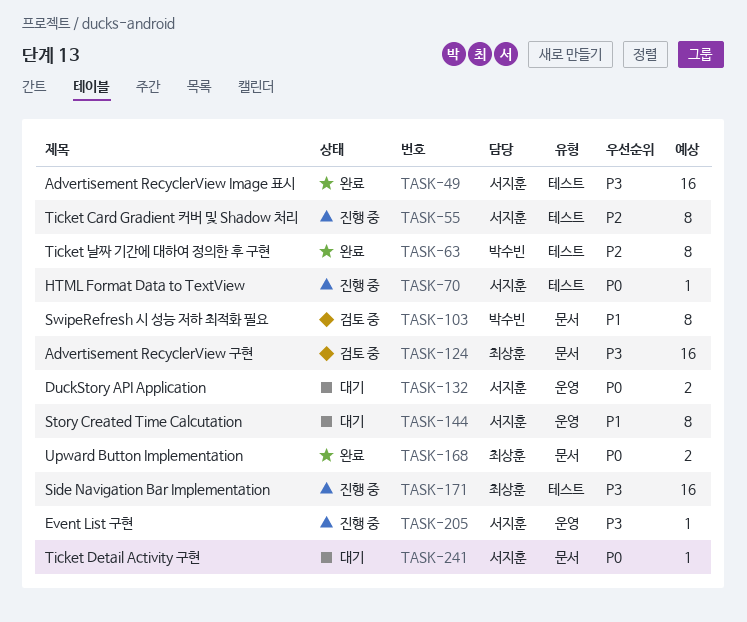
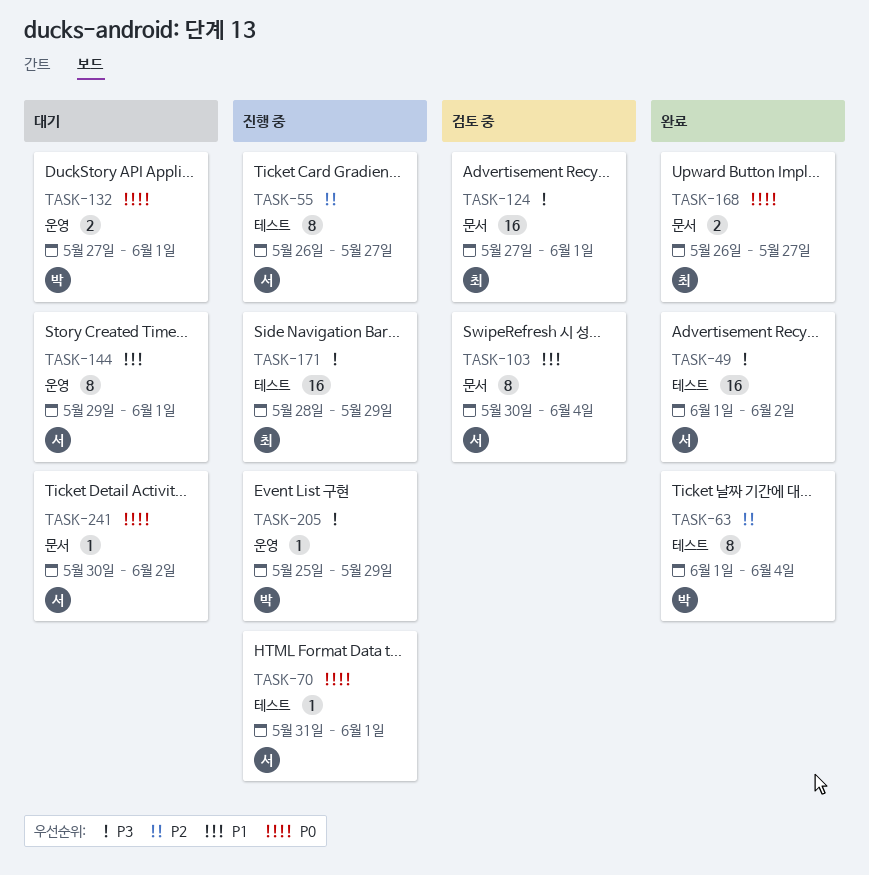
TASK-103, owner: 박수빈 -> 서지훈
TASK-132, owner: 서지훈 -> 박수빈
TASK-205, owner: 서지훈 -> 박수빈

